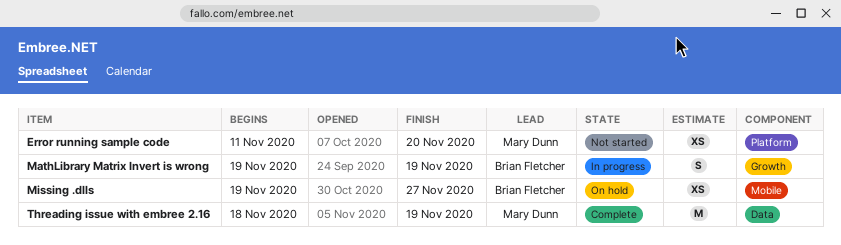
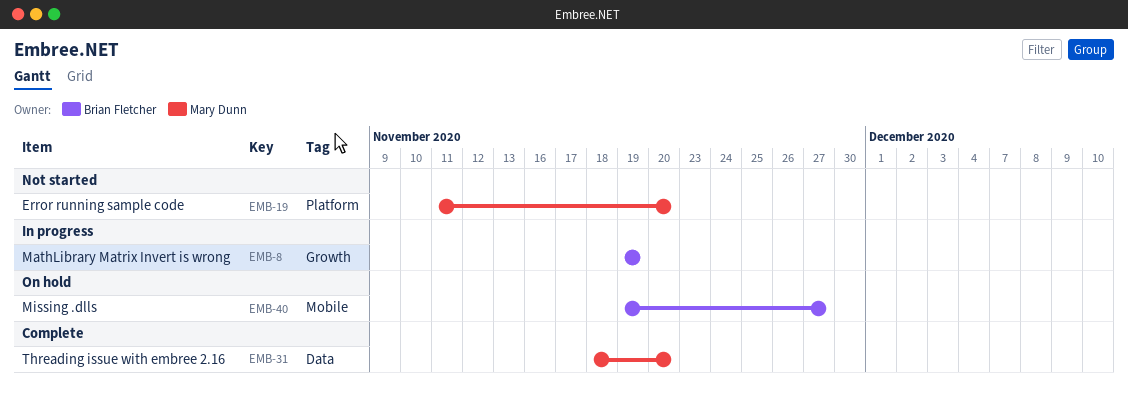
Threading issue with embree 2.16, due: Nov 19 -> Nov 20

